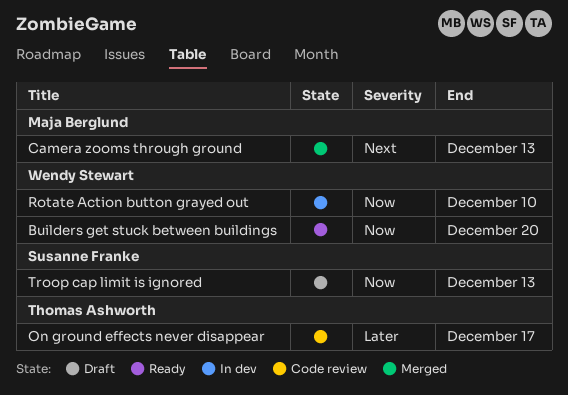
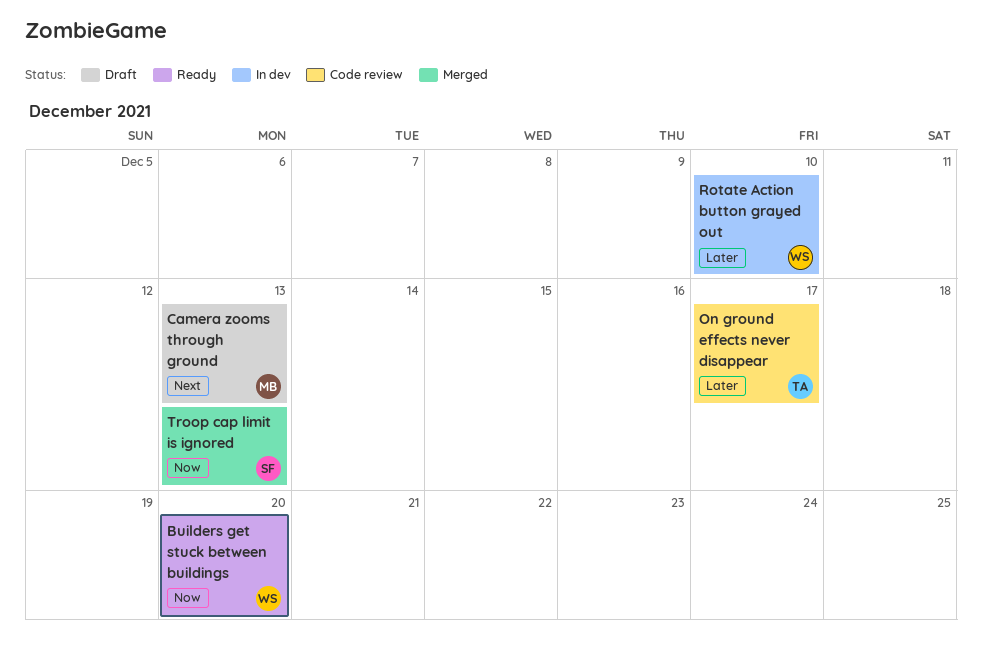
Camera zooms through ground, status: Merged -> Draft
Rotate Action button grayed out, priority: Now -> Later
Troop cap limit is ignored, status: Draft -> Merged

